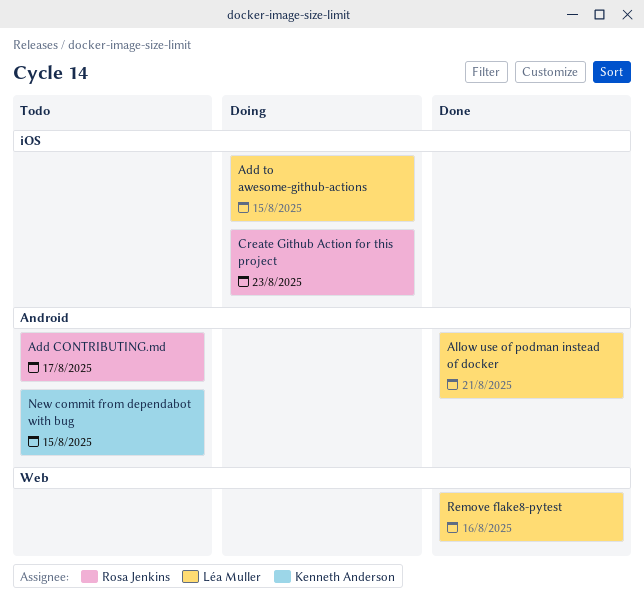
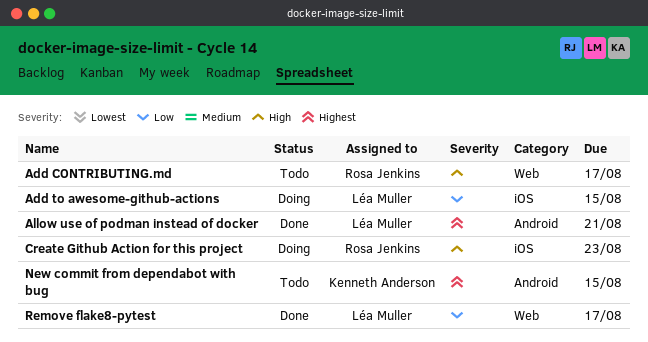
Add CONTRIBUTING.md, label: Android -> Web
Remove flake8-pytest, due: Aug 16 -> Aug 17

